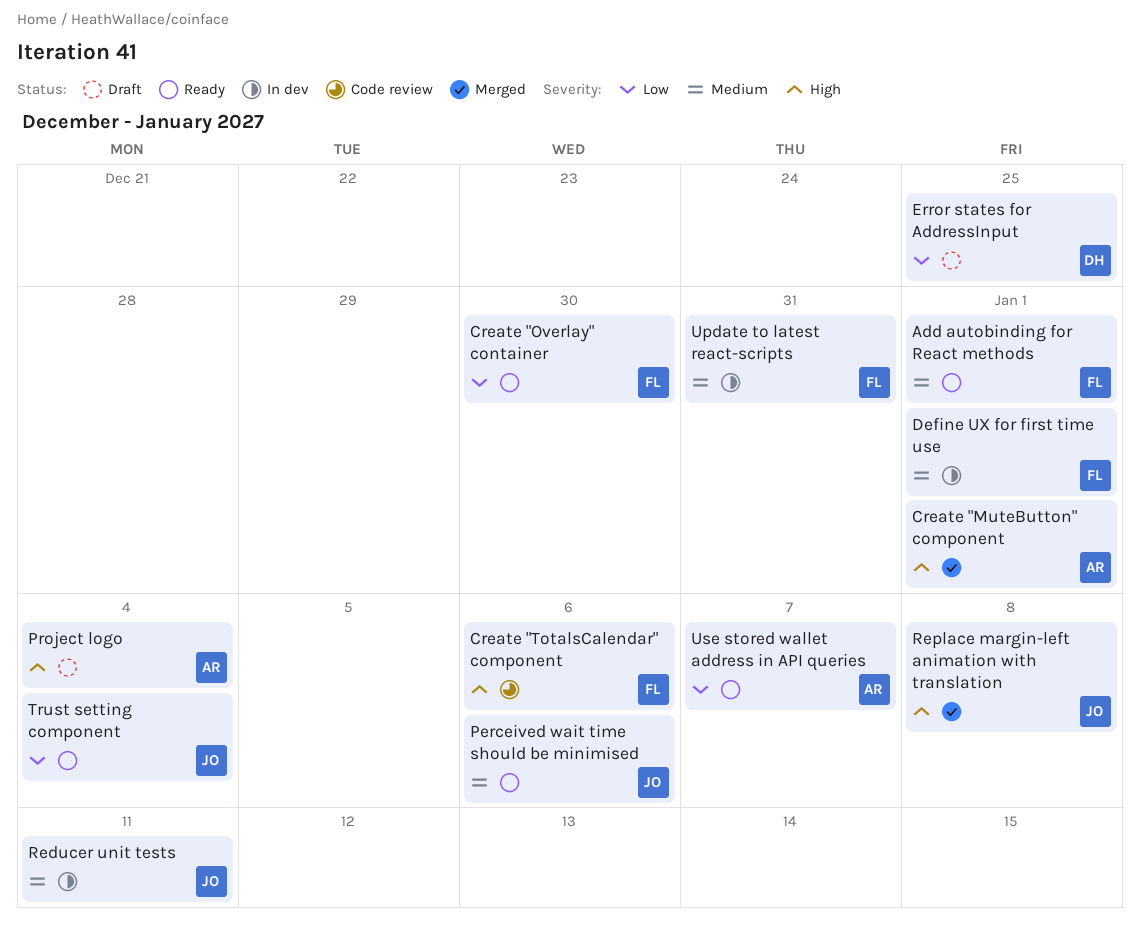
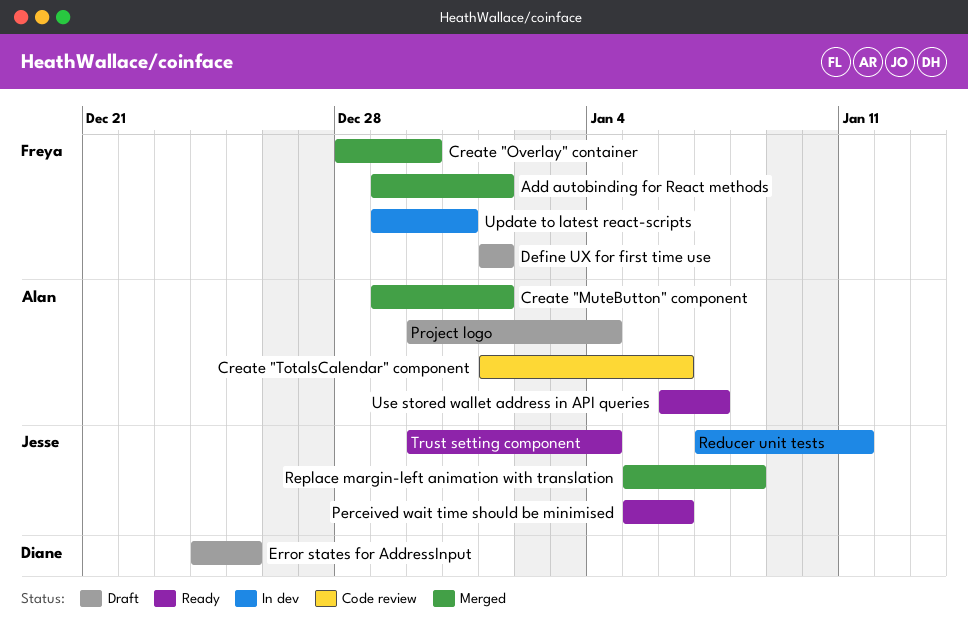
Add autobinding for React methods, status: Ready -> Merged
Create "Overlay" container, status: Ready -> Merged
Create "TotalsCalendar" component, owner: Freya -> Alan
Define UX for first time use, status: In dev -> Draft

